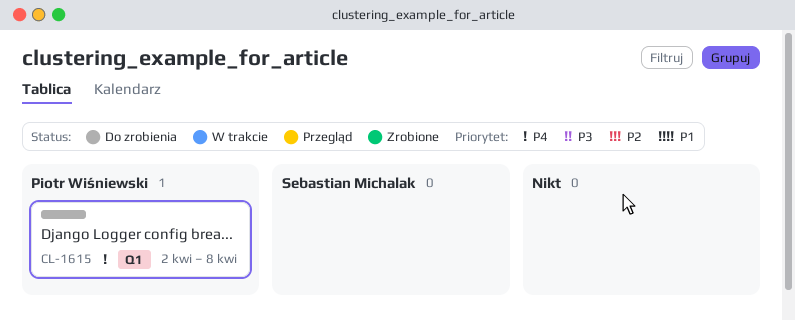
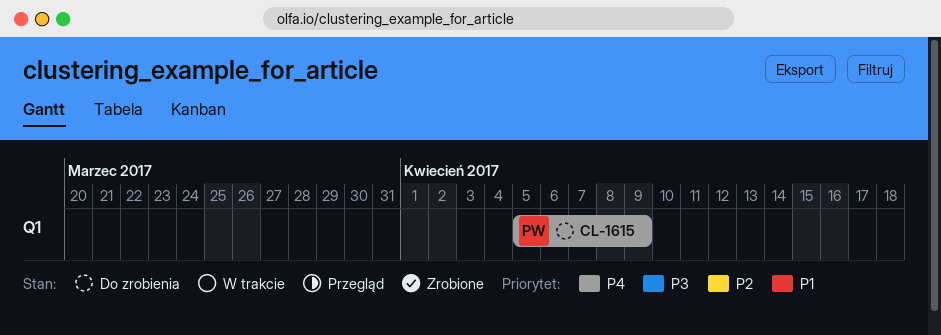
CL-1615, start: Apr 2 -> Apr 5
CL-1615, due: Apr 8 -> Apr 9

